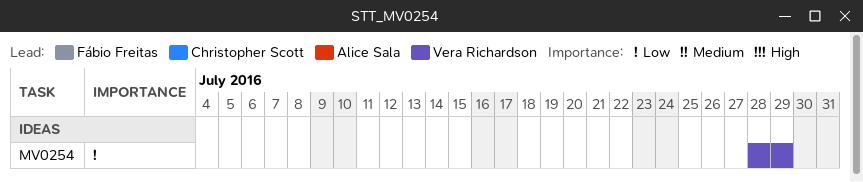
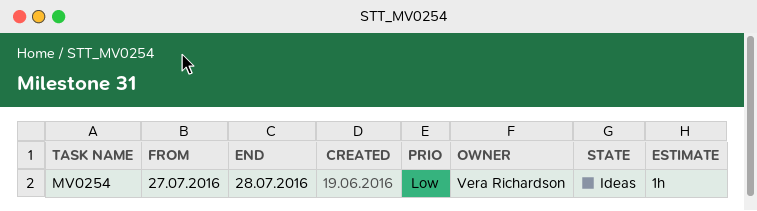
MV0254, start: Jul 28 -> Jul 27
MV0254, due: Jul 29 -> Jul 28

